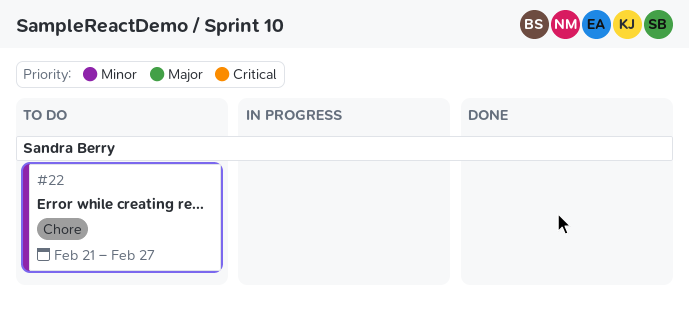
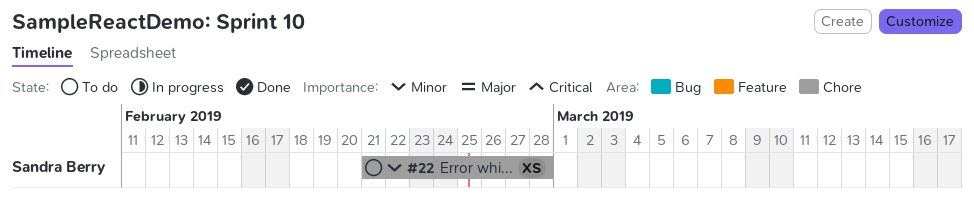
#22, due: Feb 27 -> Feb 28

